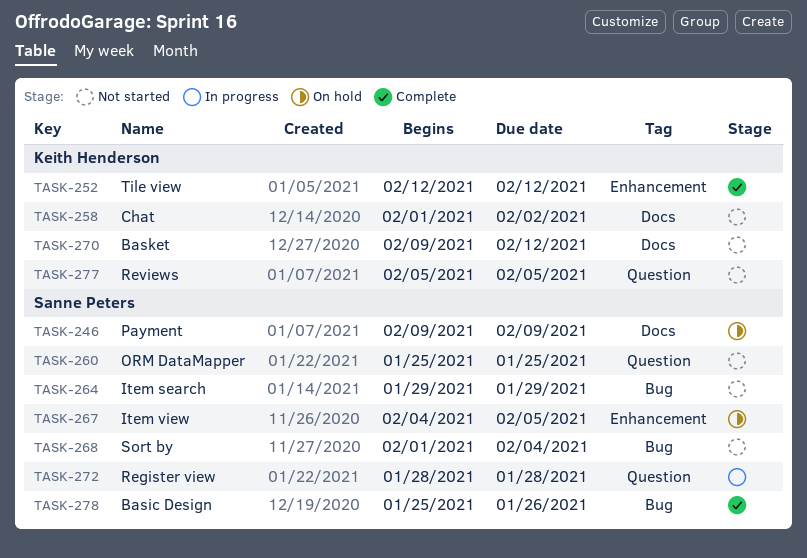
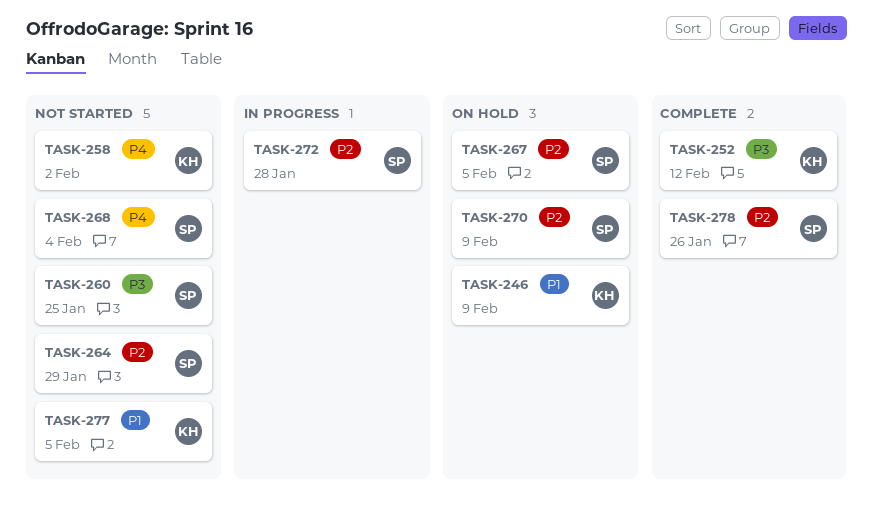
TASK-246, owner: Sanne Peters -> Keith Henderson
TASK-270, status: Not started -> On hold
TASK-270, owner: Keith Henderson -> Sanne Peters
TASK-270, due: Feb 12 -> Feb 9

